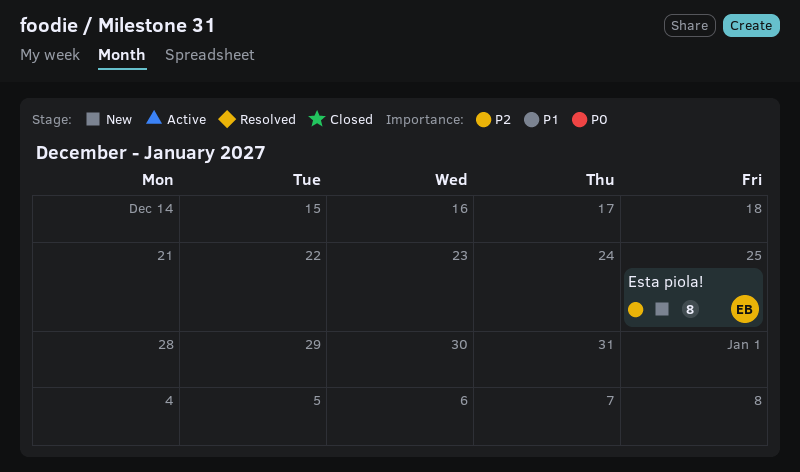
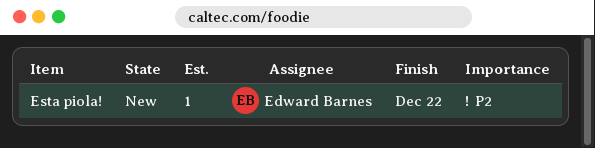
Esta piola!, estimate: 8 -> 1
Esta piola!, due: Dec 25 -> Dec 22

